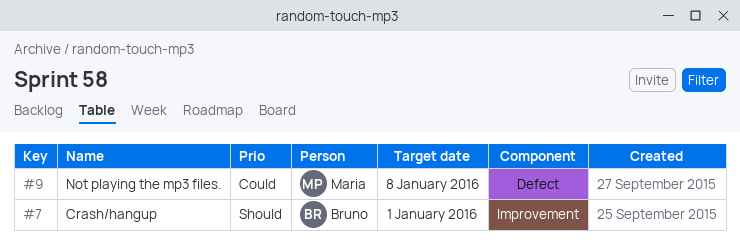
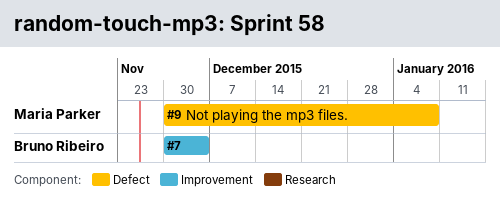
#7, due: Jan 1 -> Dec 4

